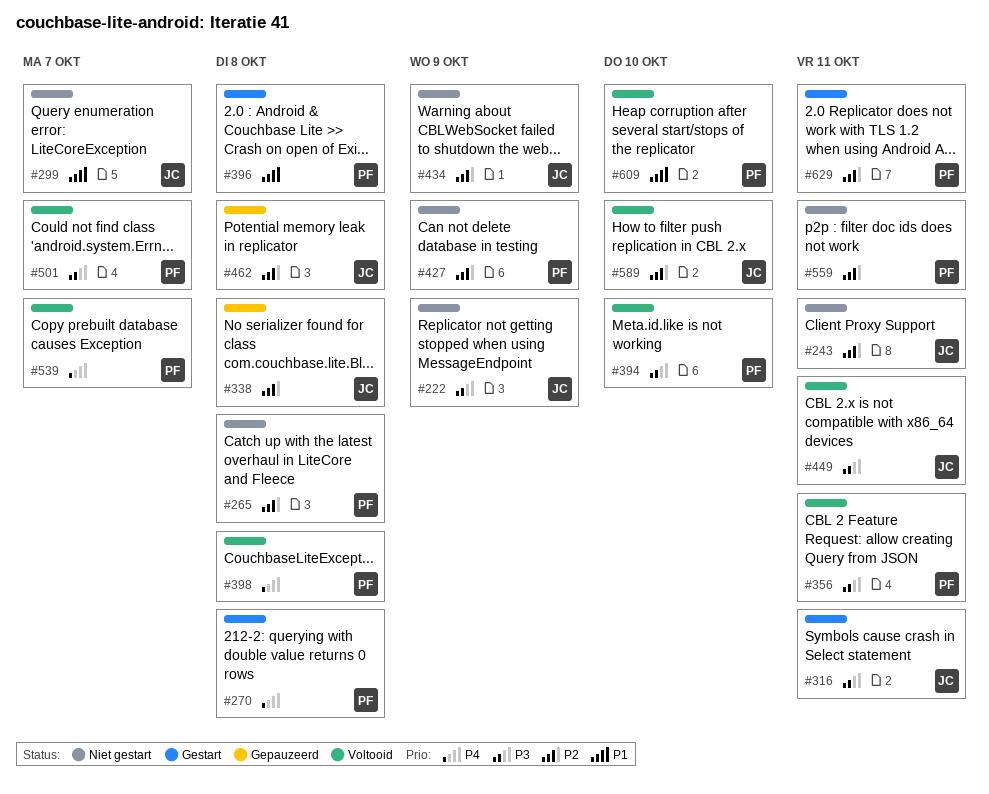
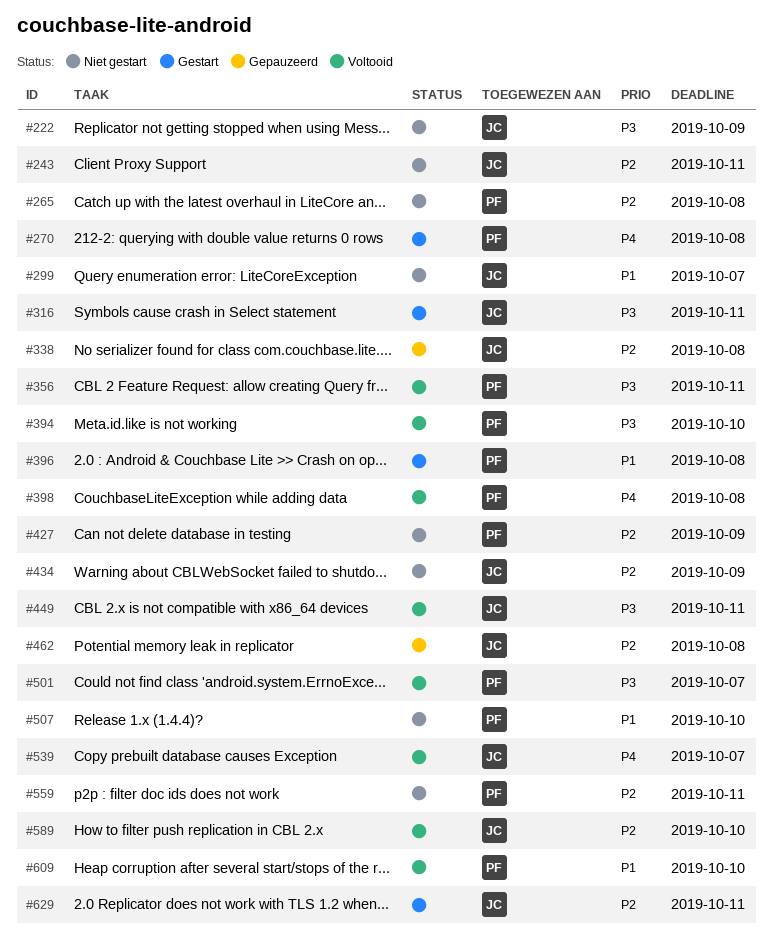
#507: none -> present
#539, owner: PF -> JC
#629, owner: PF -> JC

